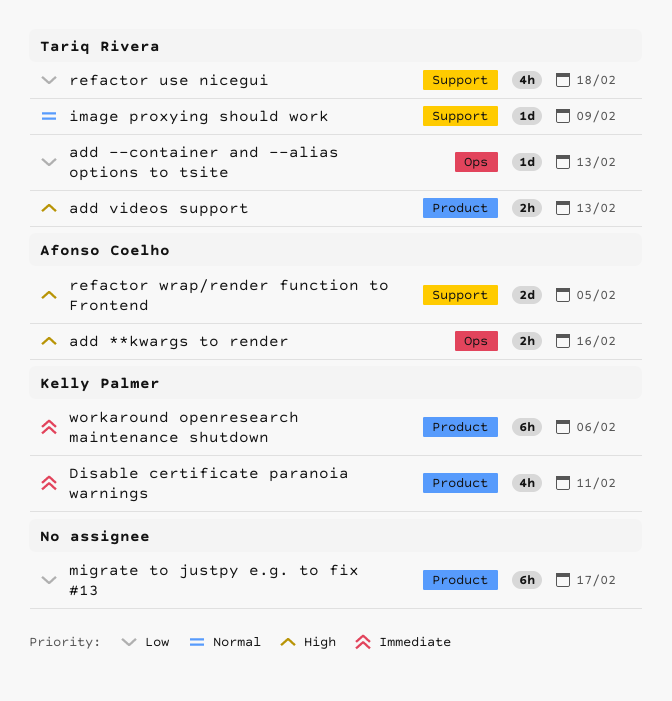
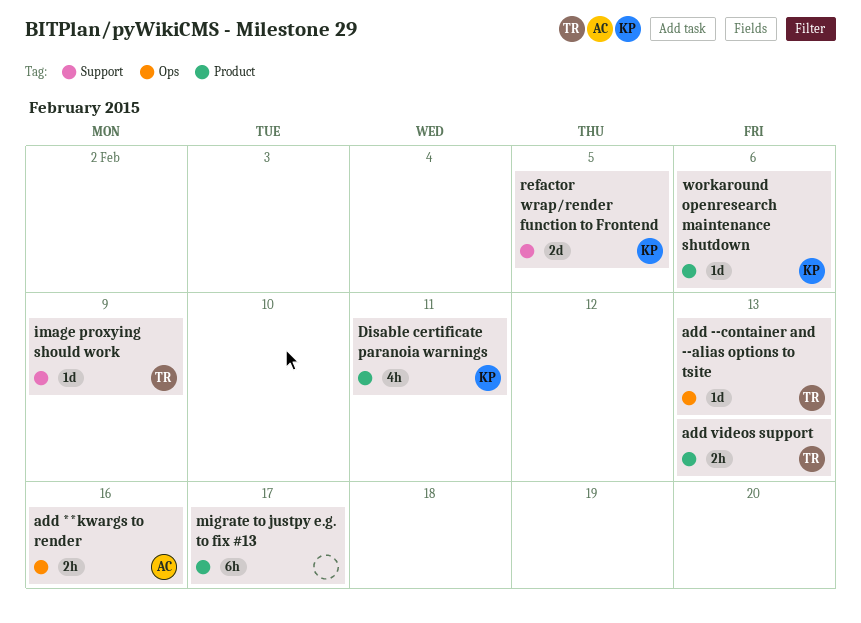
refactor use nicegui: present -> none
refactor wrap/render function to Frontend, owner: Afonso Coelho -> Kelly Palmer
workaround openresearch maintenance shutdown, estimate: 6h -> 1d

